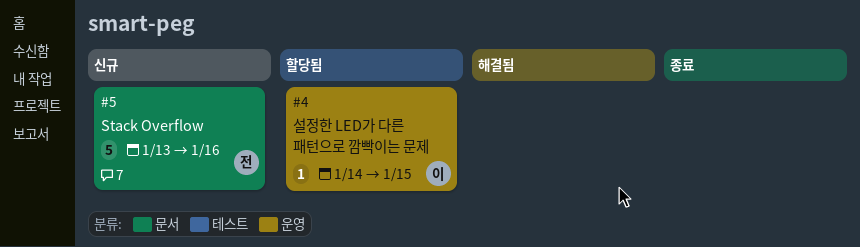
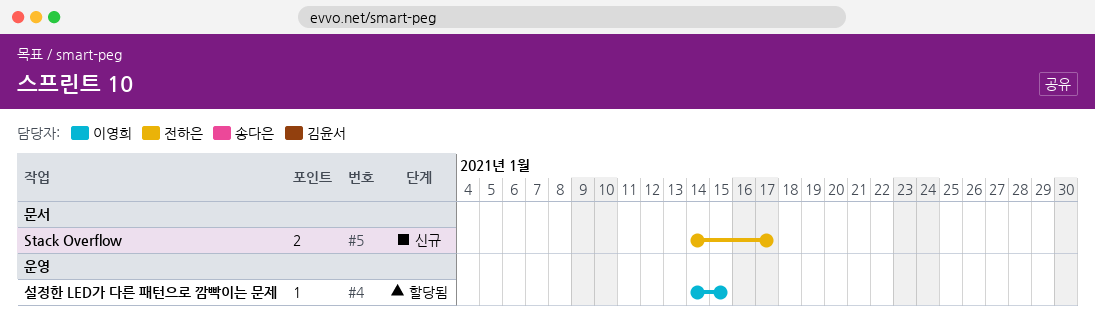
#5, estimate: 5 -> 2
#5, start: Jan 13 -> Jan 14
#5, due: Jan 16 -> Jan 17

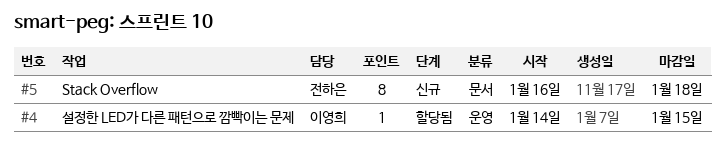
#5, estimate: 2 -> 8
#5, start: Jan 14 -> Jan 16
#5, due: Jan 17 -> Jan 18

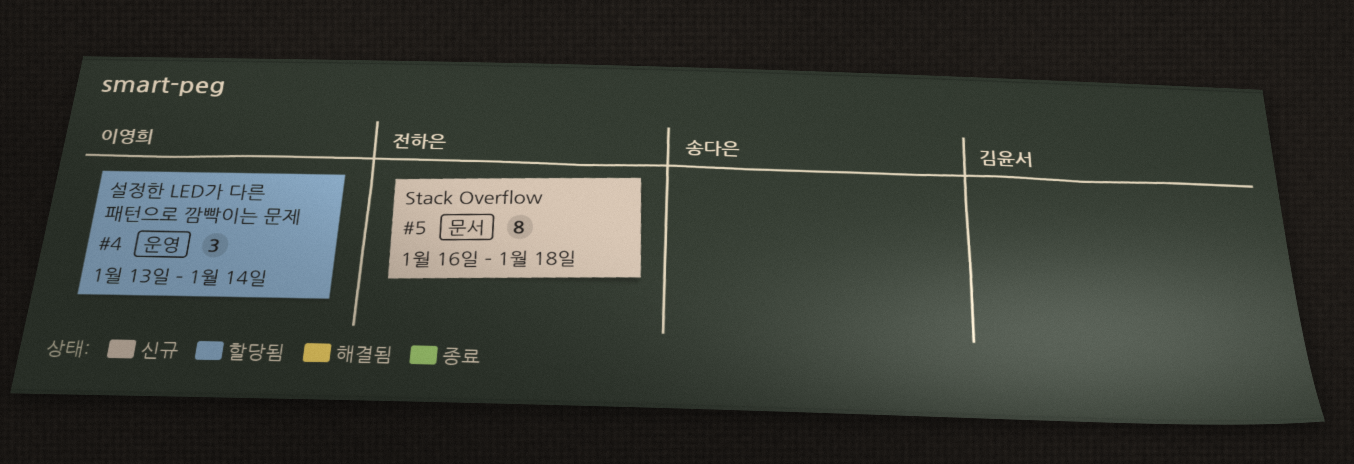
#4, estimate: 1 -> 3
#4, start: Jan 14 -> Jan 13
#4, due: Jan 15 -> Jan 14

